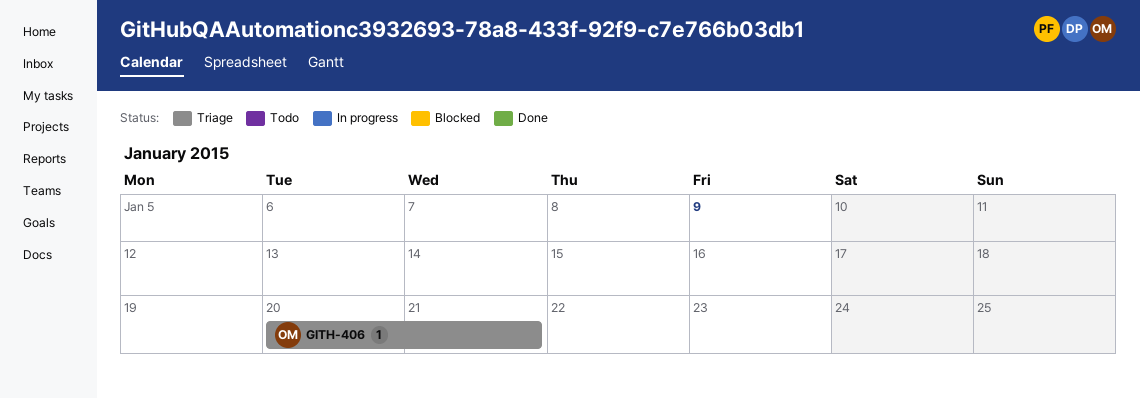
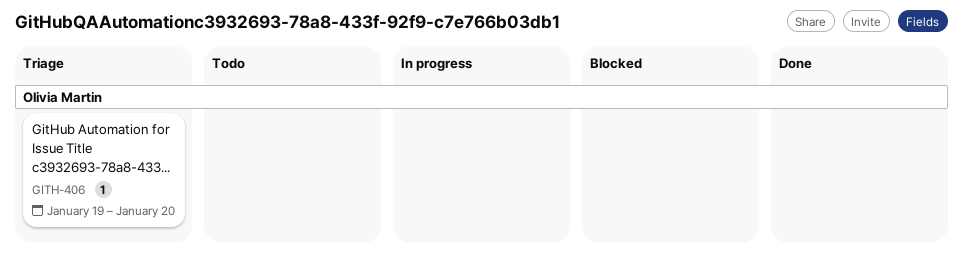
GITH-406, start: Jan 20 -> Jan 19
GITH-406, due: Jan 21 -> Jan 20

